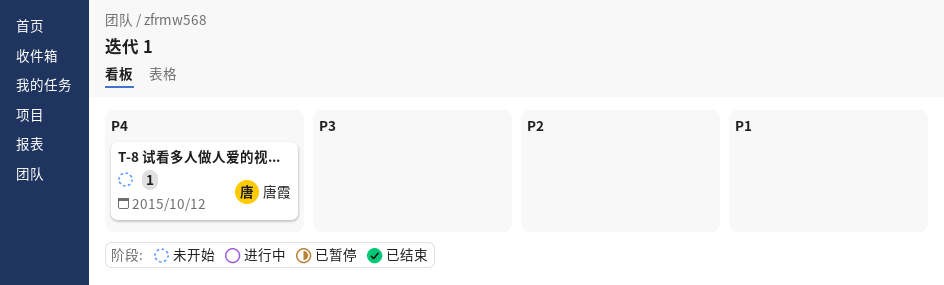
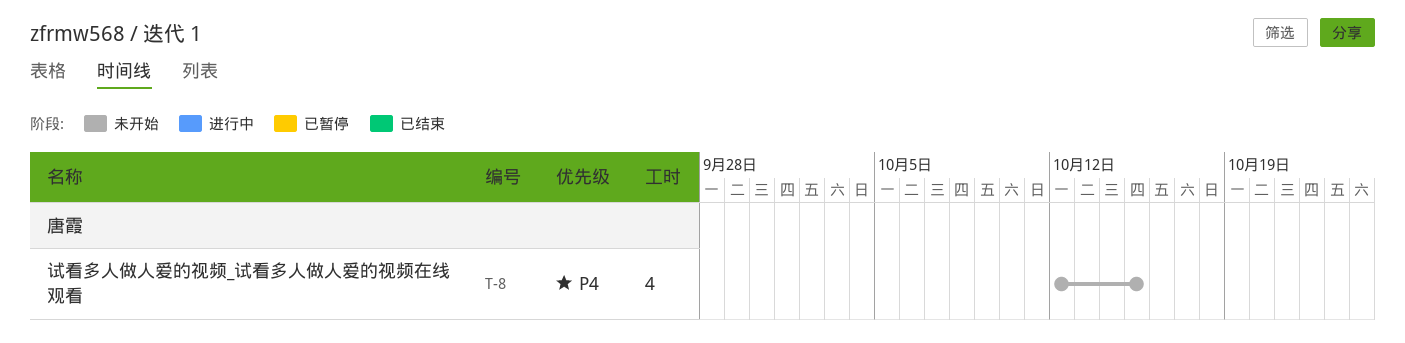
T-8, estimate: 1 -> 4
T-8, due: Oct 12 -> Oct 15

